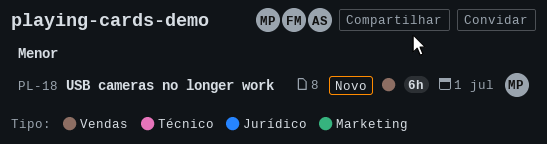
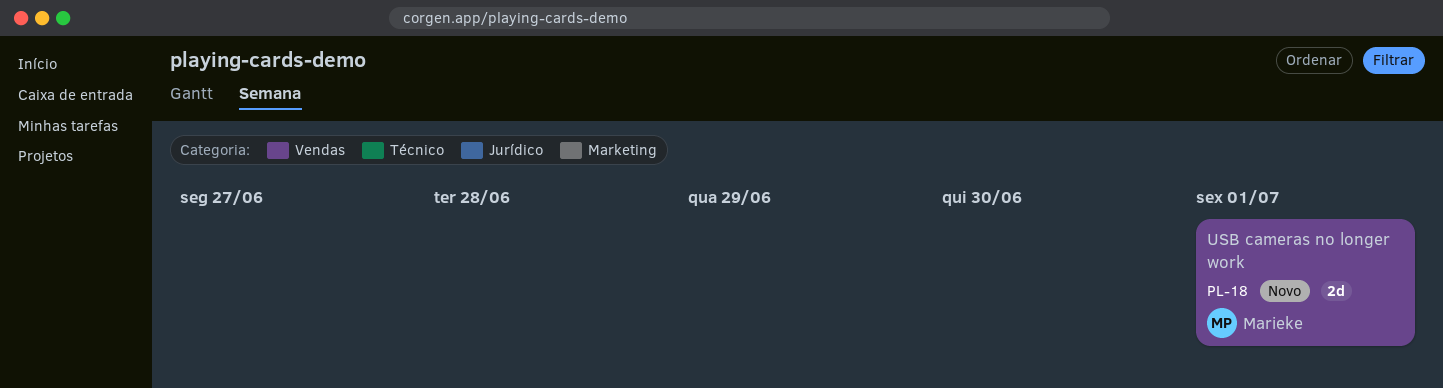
PL-18, estimate: 6h -> 2d

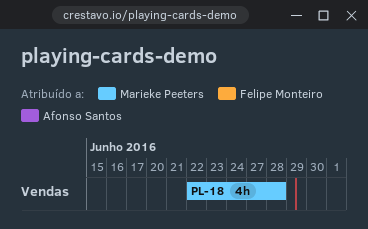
PL-18, estimate: 2d -> 4h
PL-18, due: Jul 1 -> Jun 28

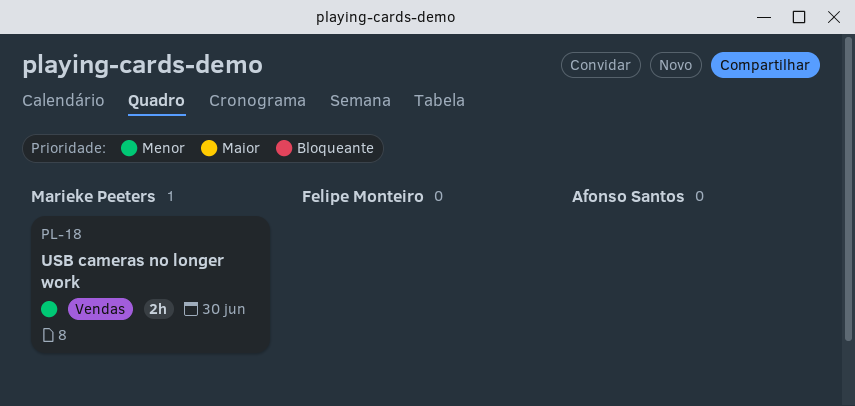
PL-18, estimate: 4h -> 2h
PL-18, due: Jun 28 -> Jun 30

